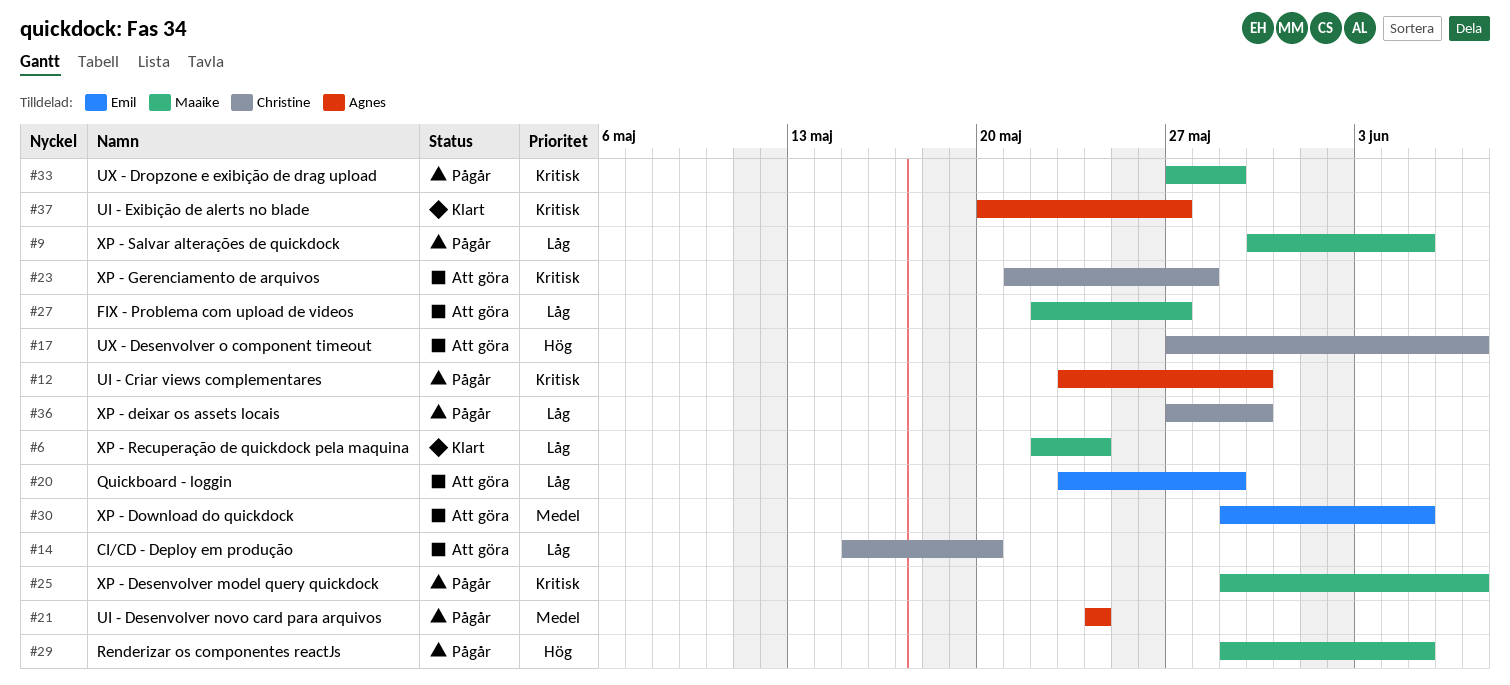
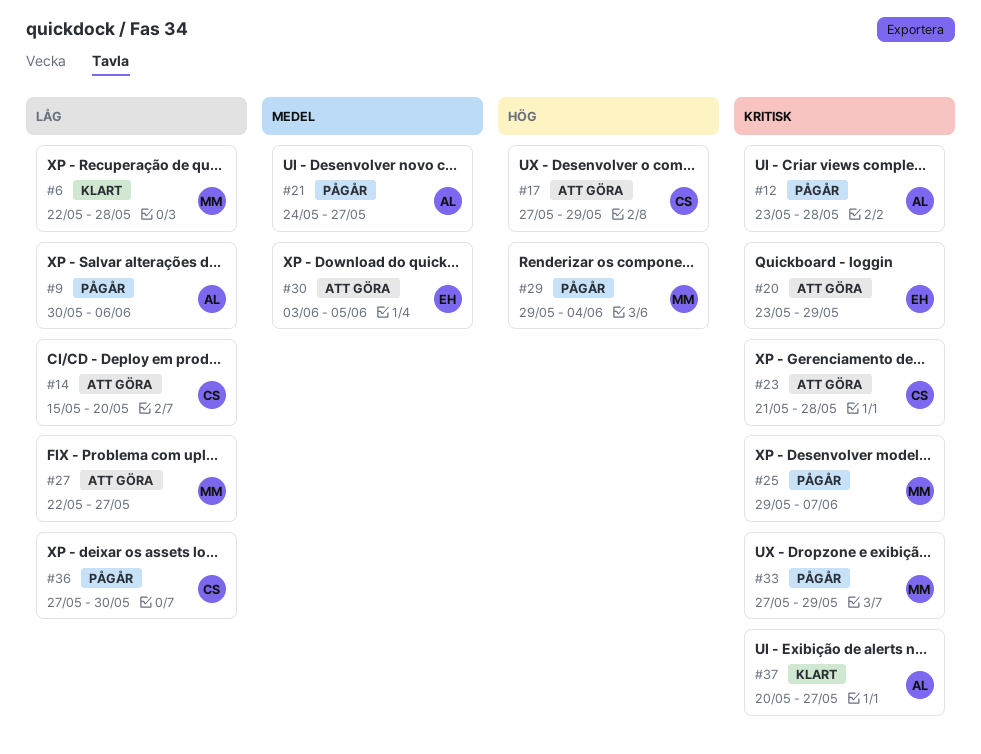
#6, due: May 24 -> May 28
#9, owner: Maaike -> Agnes
#9, due: Jun 5 -> Jun 6
#12, due: May 30 -> May 28
#17, due: Jun 7 -> May 29
#20, priority: Låg -> Kritisk
#21, due: May 24 -> May 27
#29, due: Jun 5 -> Jun 4
#30, start: May 29 -> Jun 3

